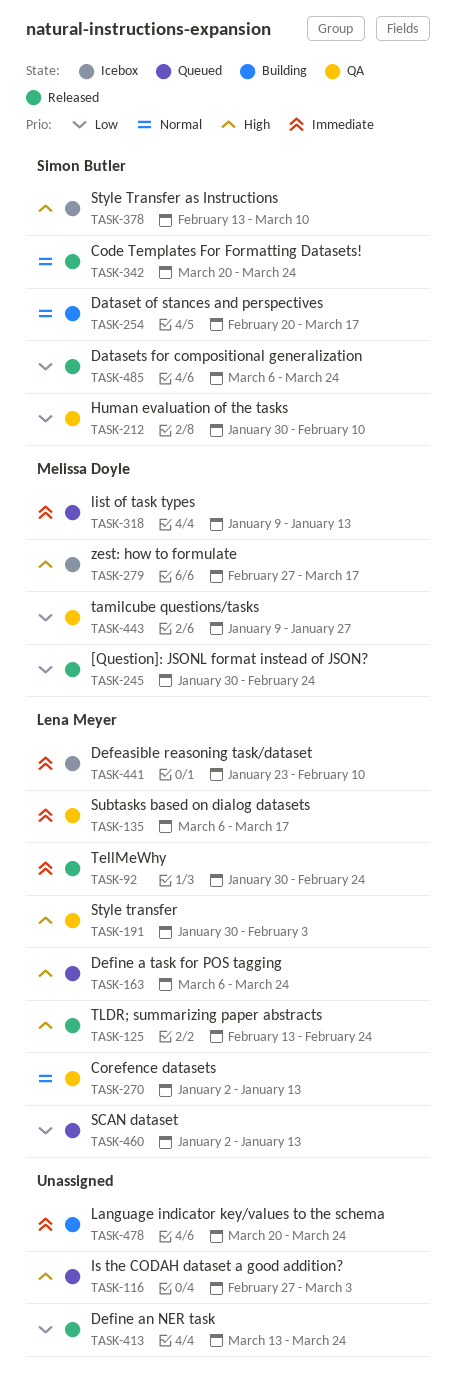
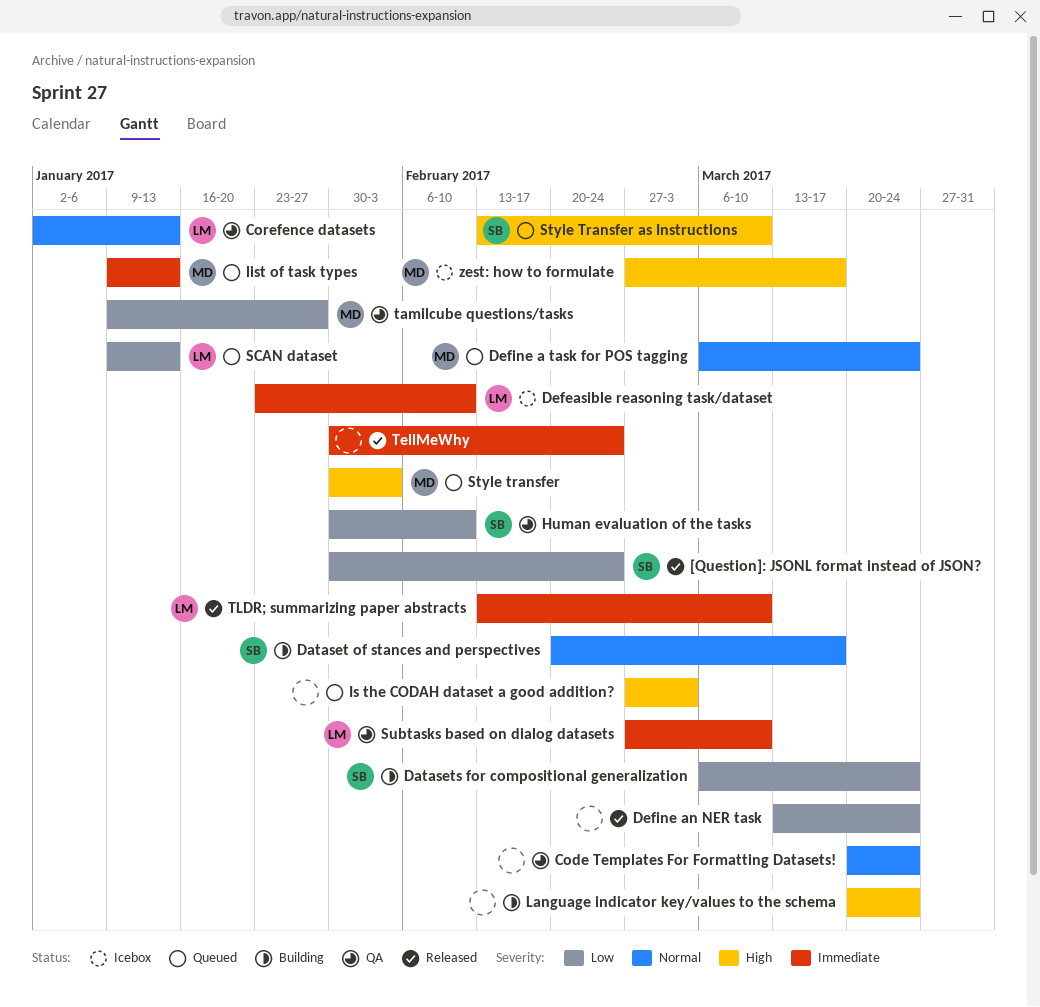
[Question]: JSONL format instead of JSON?, owner: Melissa Doyle -> Simon Butler
Code Templates For Formatting Datasets!, status: Released -> QA
Code Templates For Formatting Datasets!, owner: Simon Butler -> none
Datasets for compositional generalization, status: Released -> Building
Define a task for POS tagging, owner: Lena Meyer -> Melissa Doyle
Define a task for POS tagging, priority: High -> Normal
Language indicator key/values to the schema, priority: Immediate -> High
SCAN dataset, start: Jan 2 -> Jan 9
Style transfer, status: QA -> Queued
Style transfer, owner: Lena Meyer -> Melissa Doyle
Style Transfer as Instructions, status: Icebox -> Queued
Subtasks based on dialog datasets, start: Mar 6 -> Feb 27
Subtasks based on dialog datasets, due: Mar 17 -> Mar 10
TellMeWhy, owner: Lena Meyer -> none
TLDR; summarizing paper abstracts, priority: High -> Immediate
TLDR; summarizing paper abstracts, due: Feb 24 -> Mar 10

